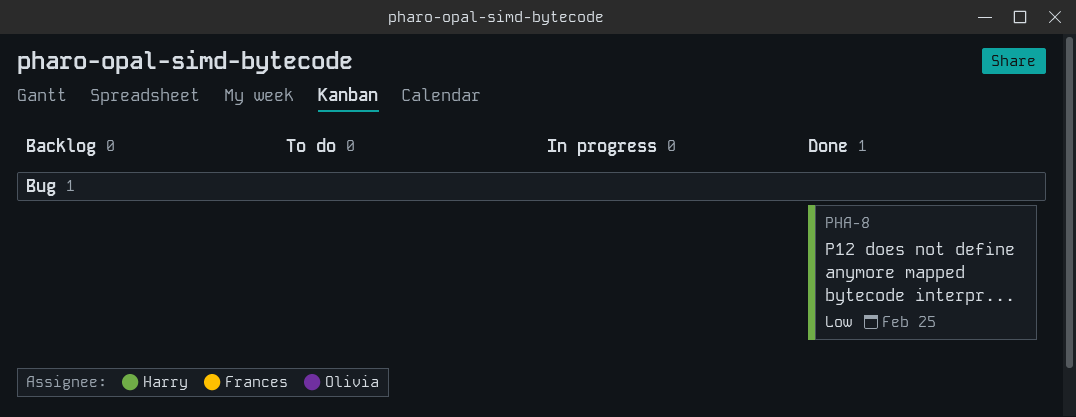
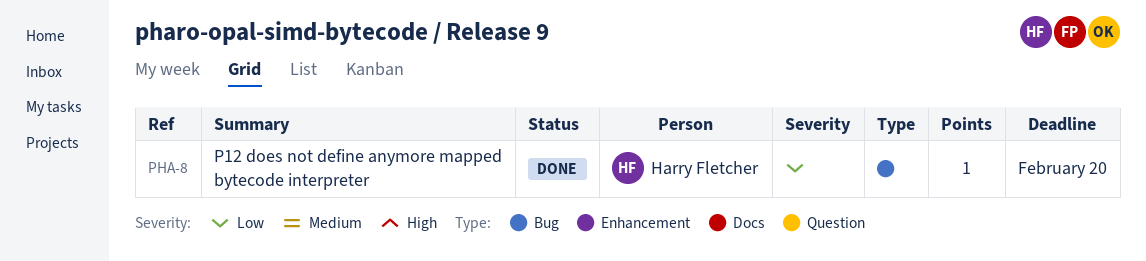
PHA-8, due: Feb 25 -> Feb 20

